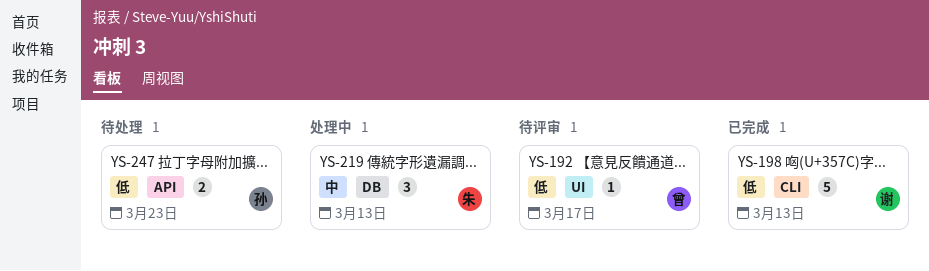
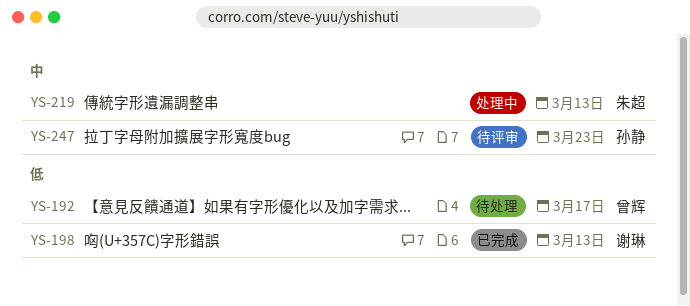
YS-192, status: 待评审 -> 待处理
YS-247, status: 待处理 -> 待评审
YS-247, priority: 低 -> 中

